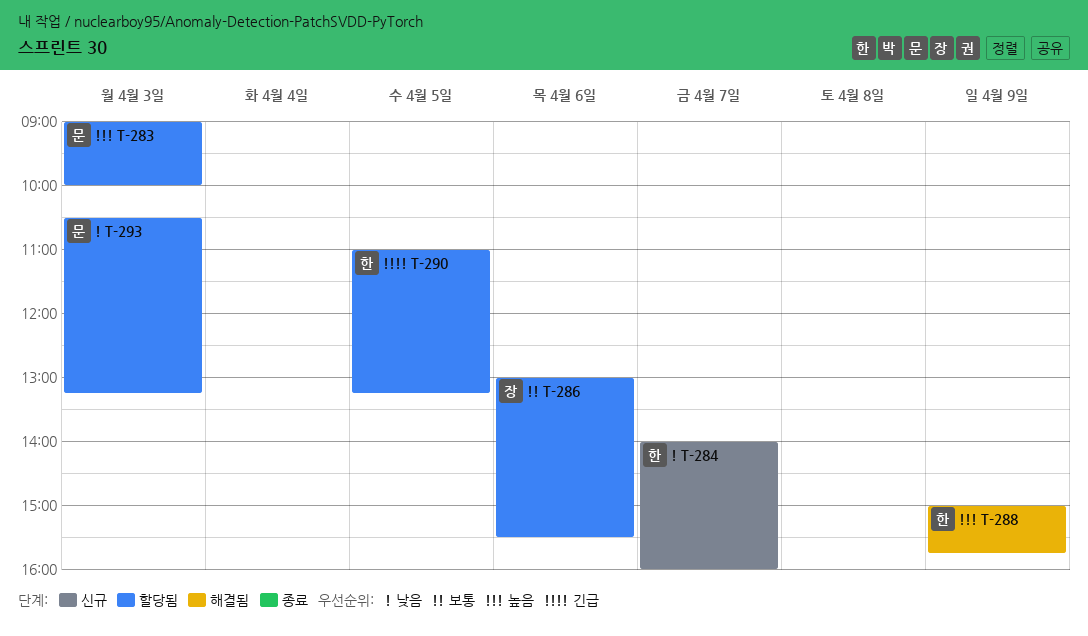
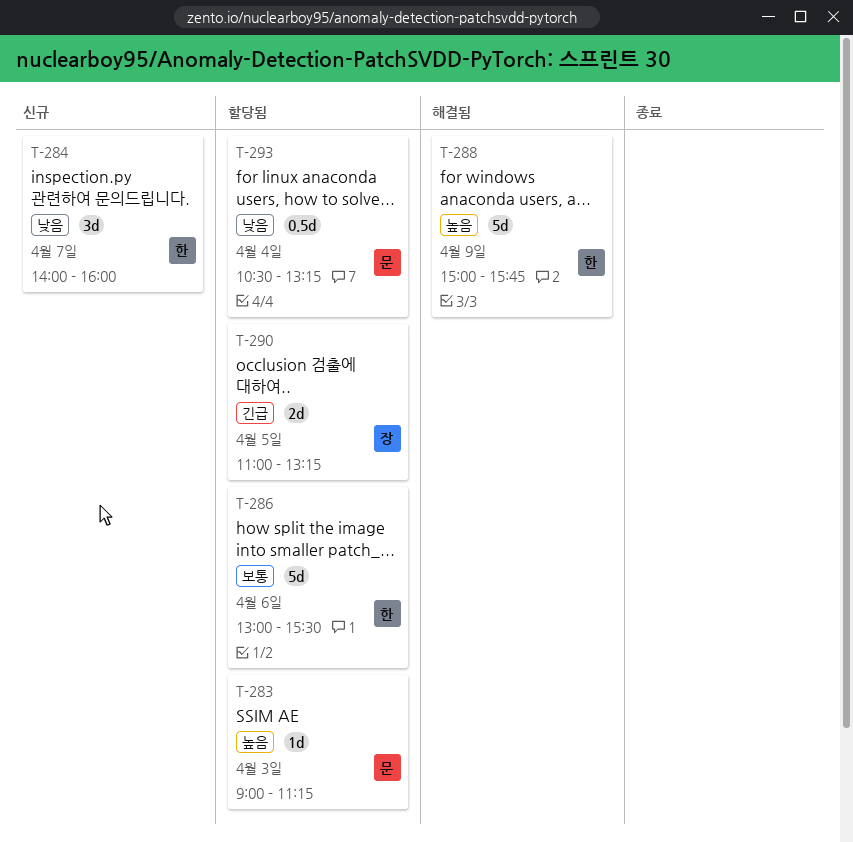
T-283, ends: 10:00 -> 11:15
T-286, owner: 장 -> 한
T-290, owner: 한 -> 장
T-293, day: Apr 3 -> Apr 4

